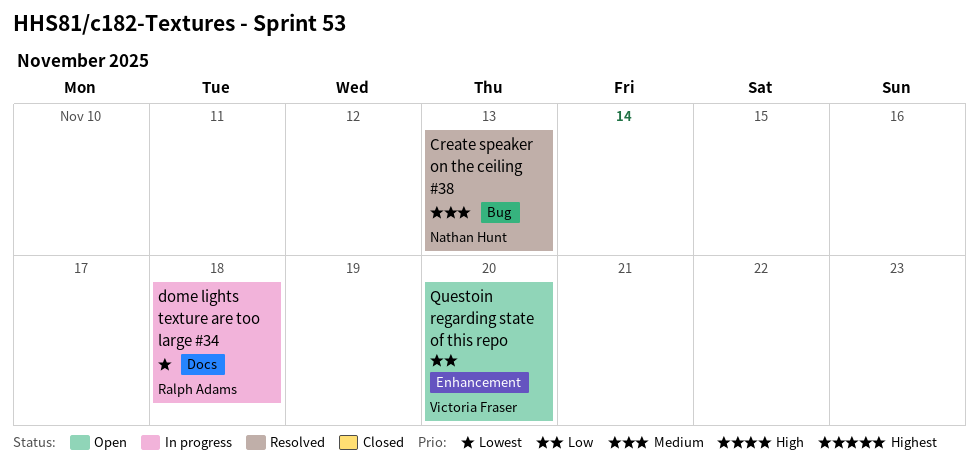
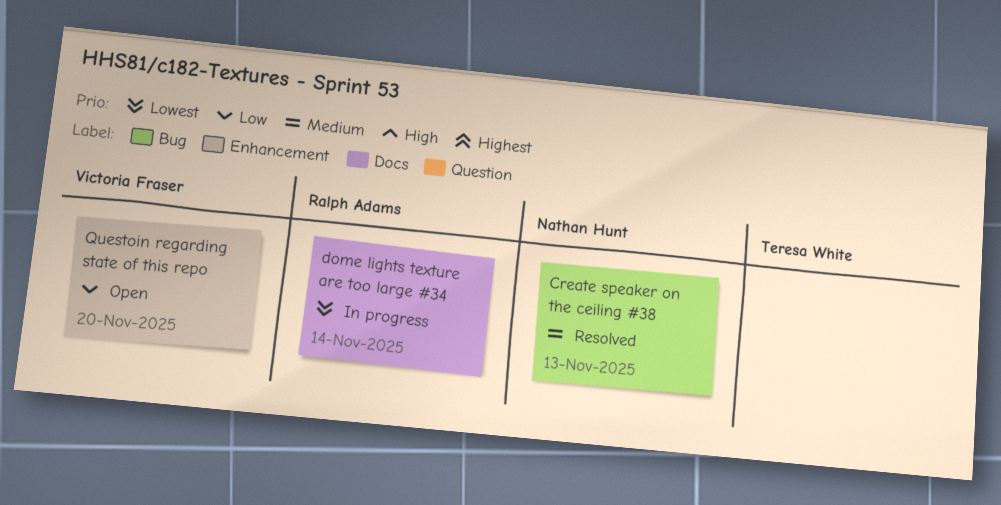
dome lights texture are too large #34, due: Nov 18 -> Nov 14

